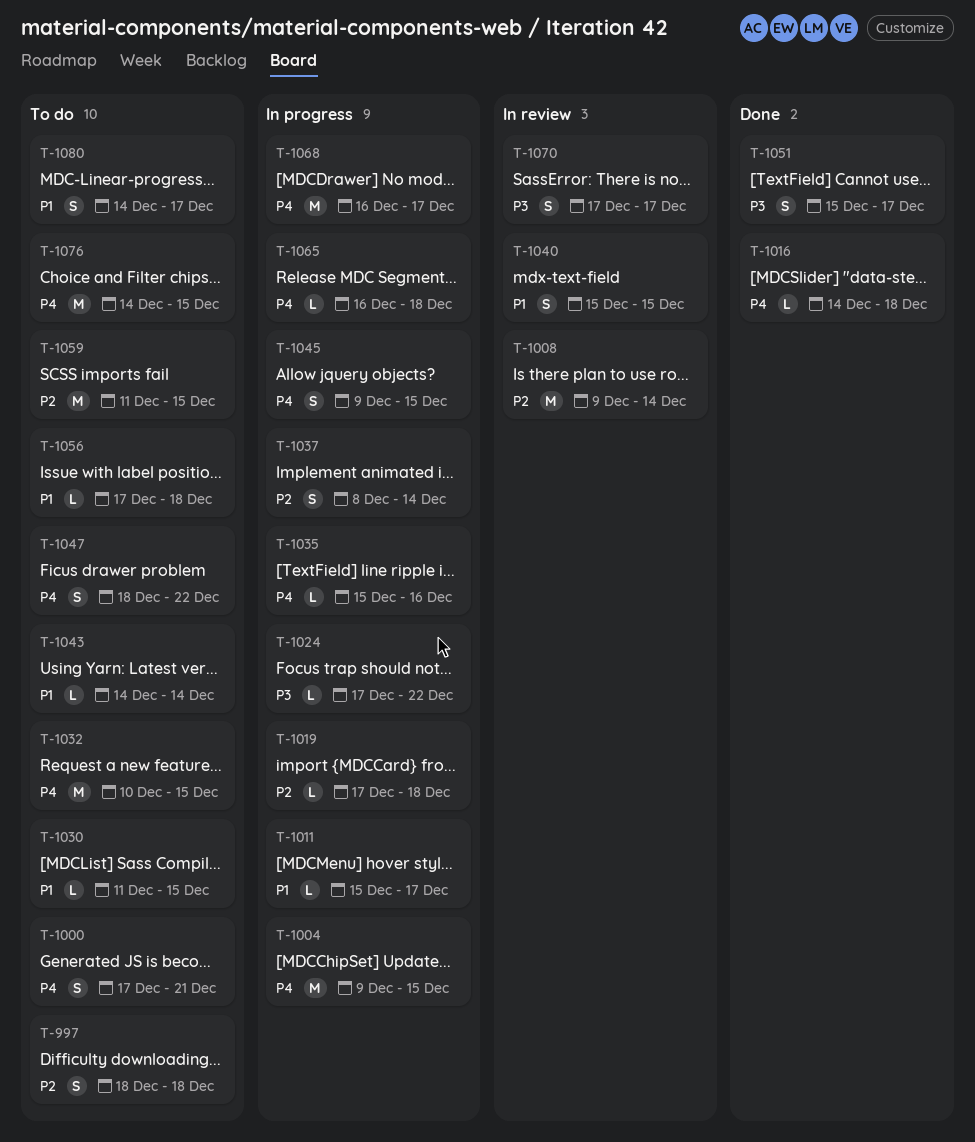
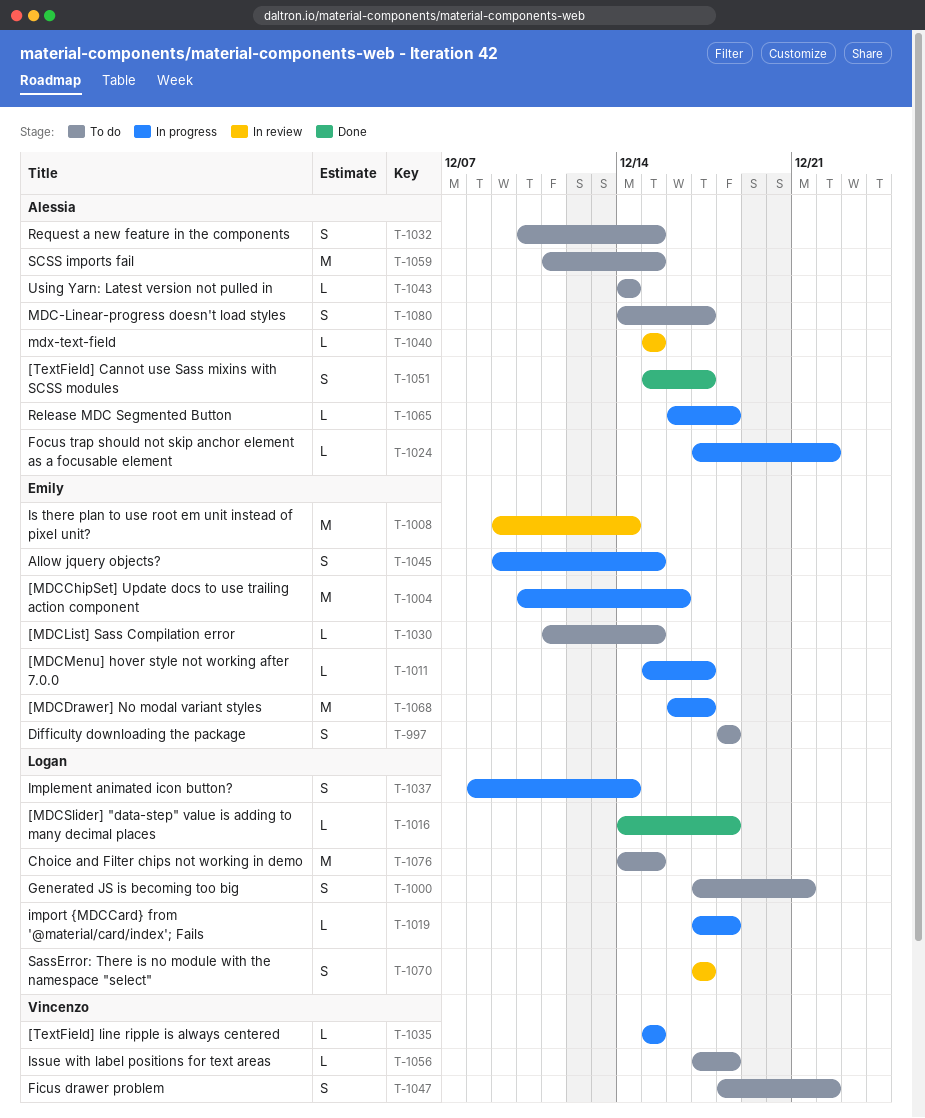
T-1004, start: Dec 9 -> Dec 10
T-1004, due: Dec 15 -> Dec 16
T-1032, estimate: M -> S
T-1035, due: Dec 16 -> Dec 15
T-1040, estimate: S -> L

